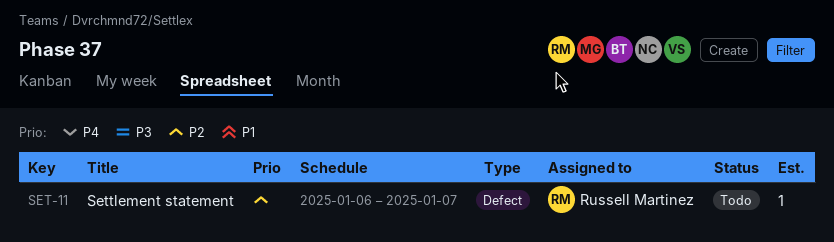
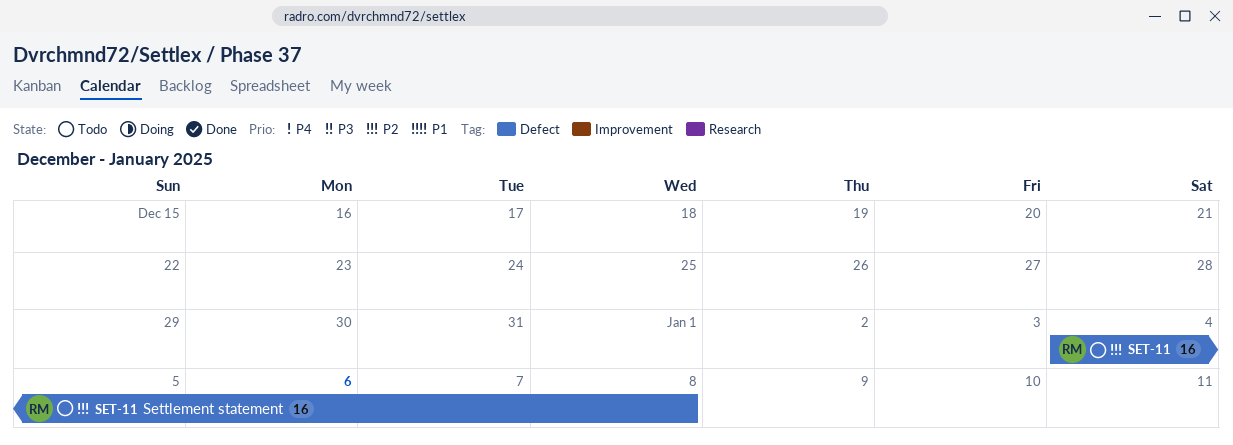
SET-11, estimate: 1 -> 16
SET-11, start: Jan 6 -> Jan 4
SET-11, due: Jan 7 -> Jan 8

